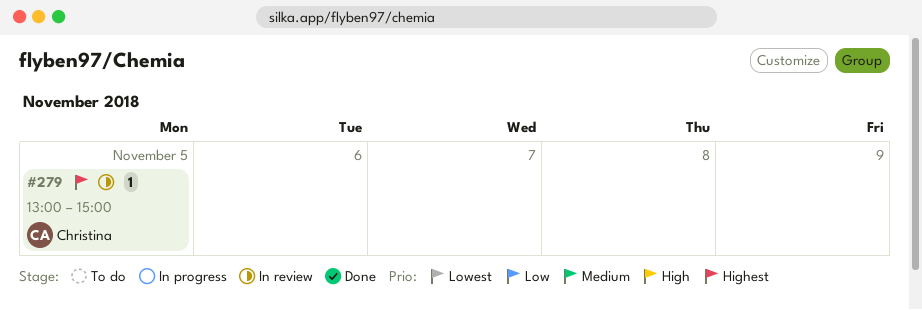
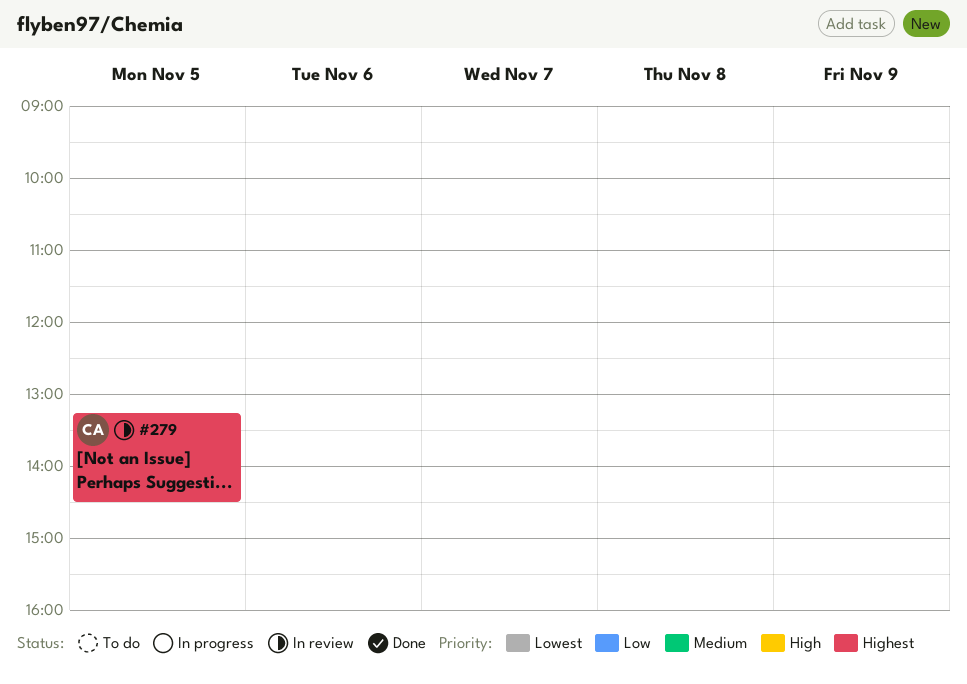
#279, begins: 13:00 -> 13:15
#279, ends: 15:00 -> 14:30

